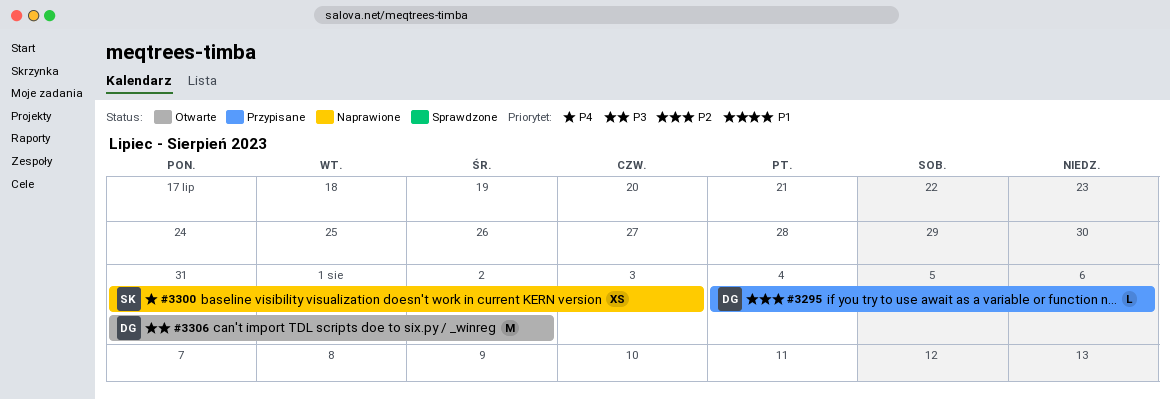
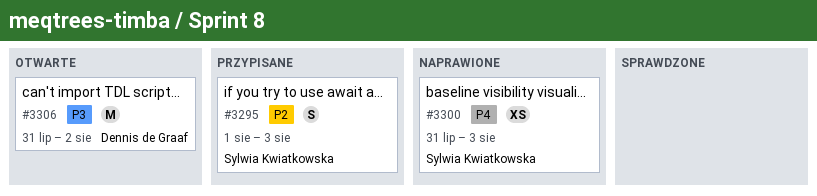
#3295, owner: Dennis de Graaf -> Sylwia Kwiatkowska
#3295, estimate: L -> S
#3295, start: Aug 4 -> Aug 1
#3295, due: Aug 6 -> Aug 3

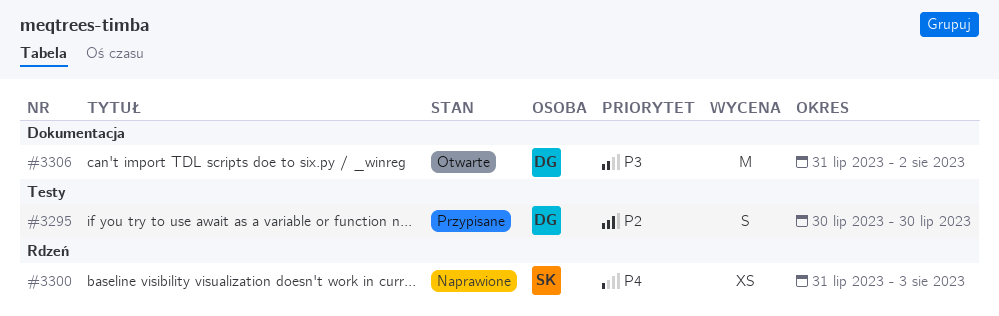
#3295, owner: Sylwia Kwiatkowska -> Dennis de Graaf
#3295, start: Aug 1 -> Jul 30
#3295, due: Aug 3 -> Jul 30

